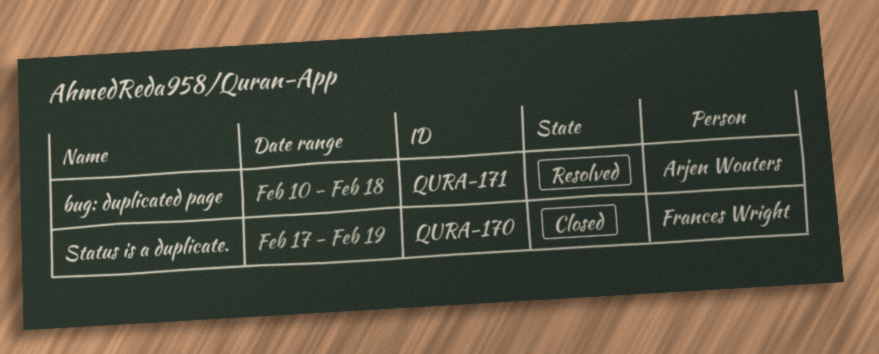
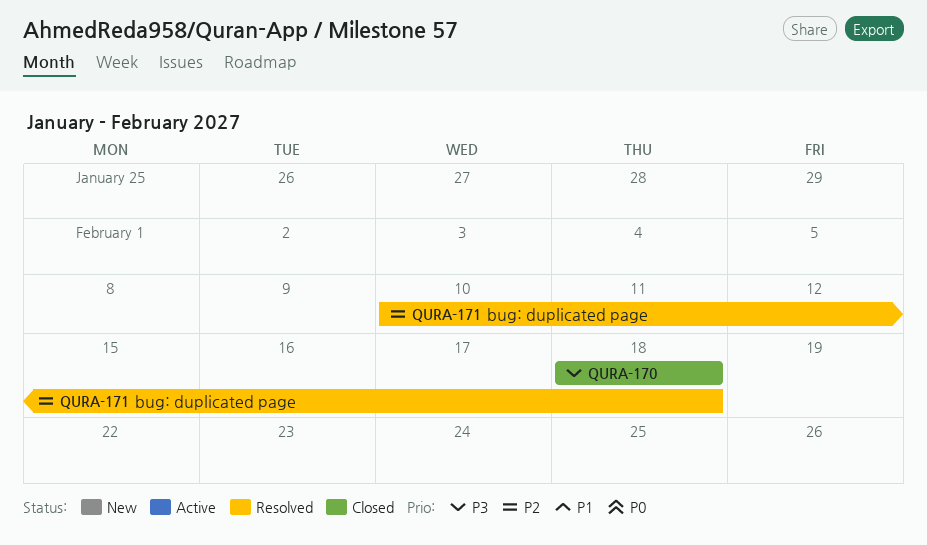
QURA-170, start: Feb 17 -> Feb 18
QURA-170, due: Feb 19 -> Feb 18

